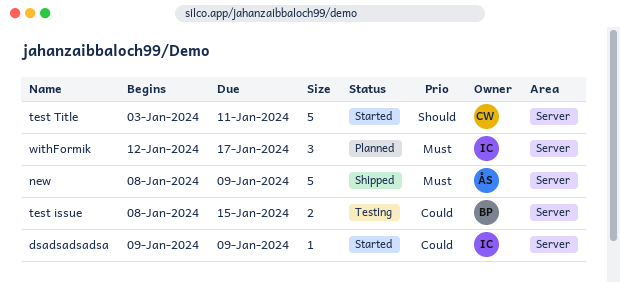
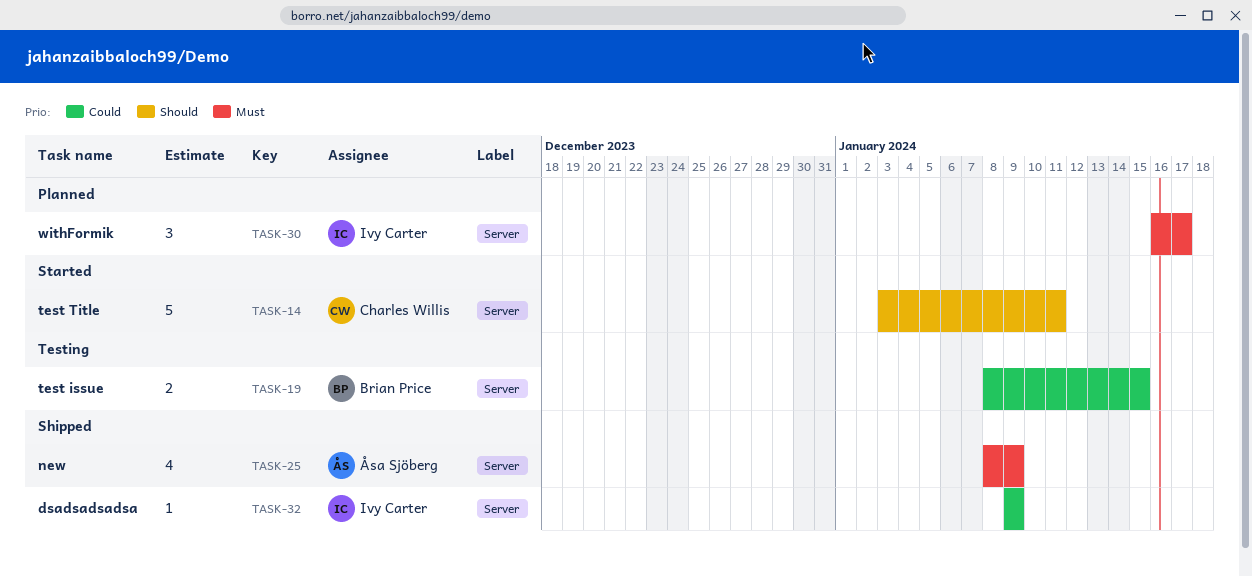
dsadsadsadsa, status: Started -> Shipped
new, estimate: 5 -> 4
withFormik, start: Jan 12 -> Jan 16

